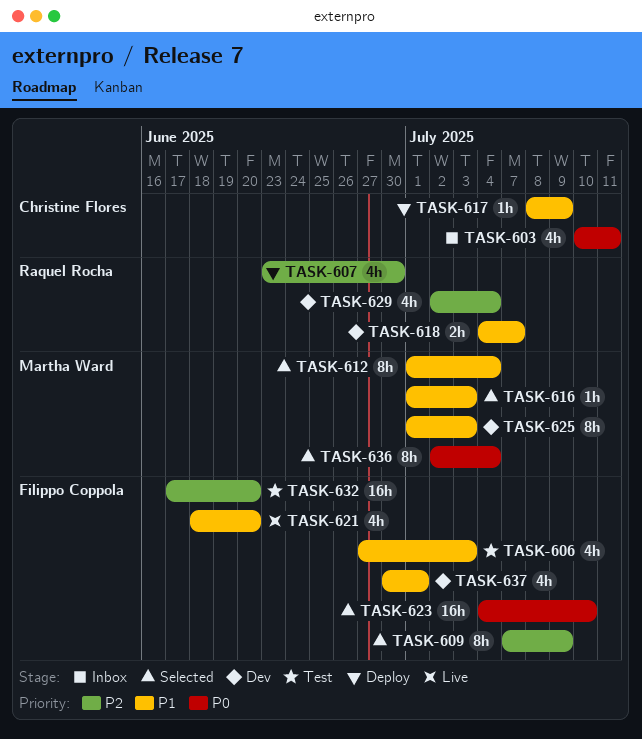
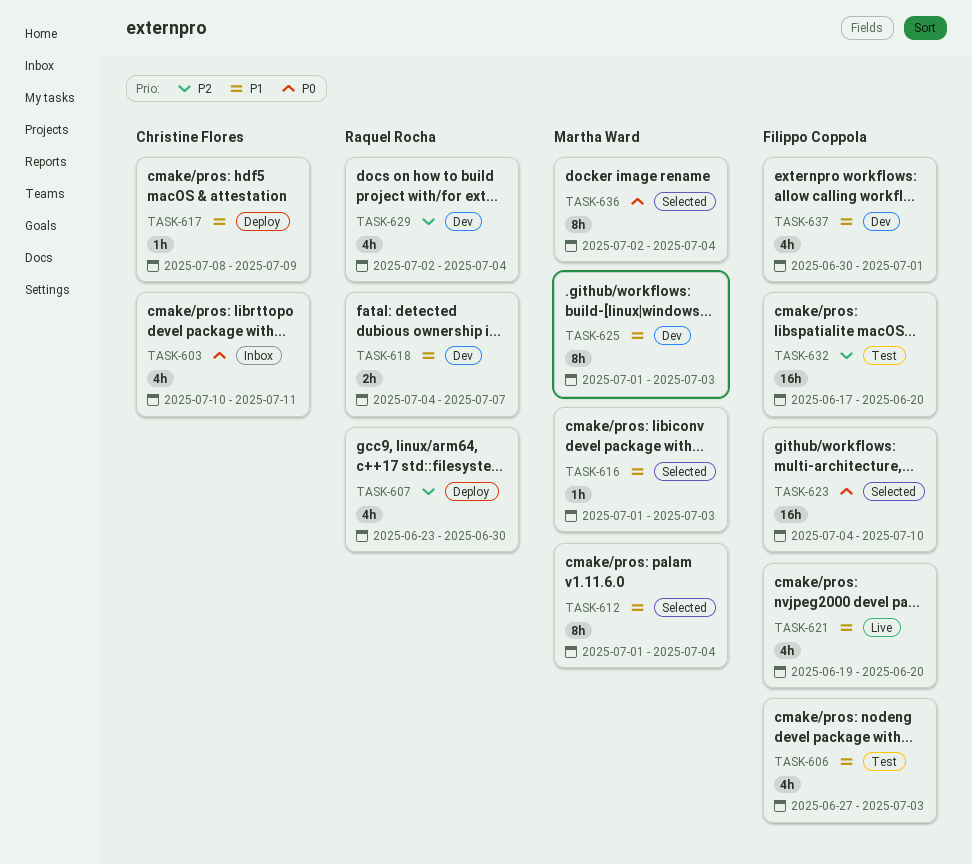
TASK-609: present -> none
TASK-621, start: Jun 18 -> Jun 19

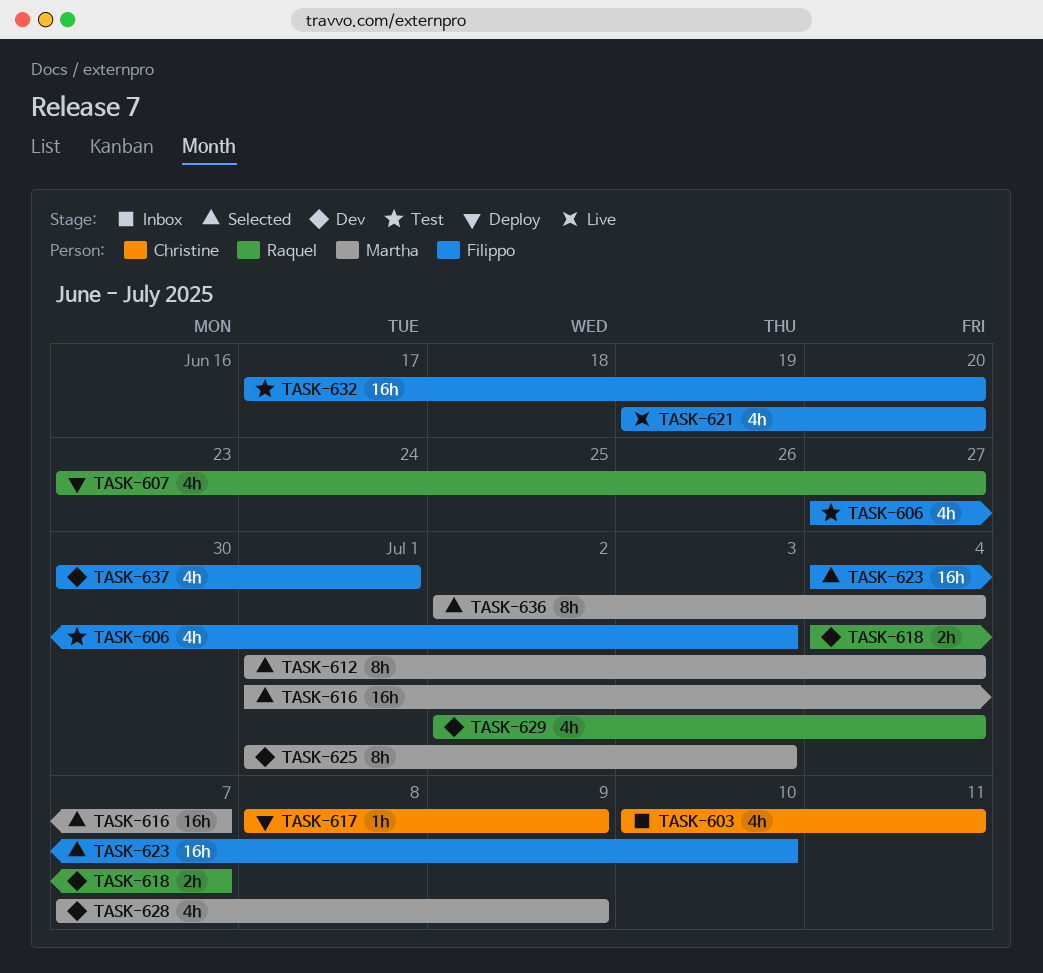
TASK-607, due: Jun 30 -> Jun 27
TASK-616, estimate: 1h -> 16h
TASK-616, due: Jul 3 -> Jul 7
TASK-628: none -> present

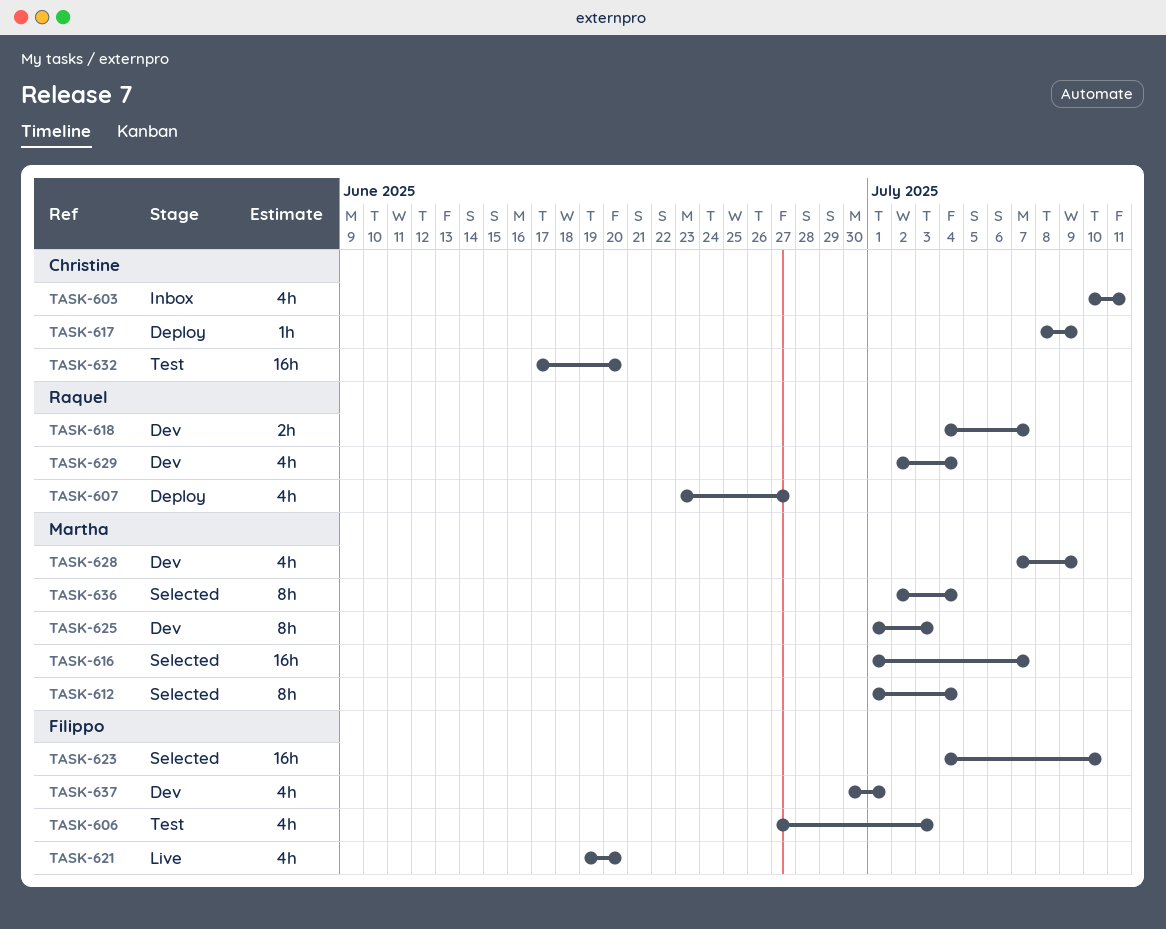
TASK-632, owner: Filippo -> Christine

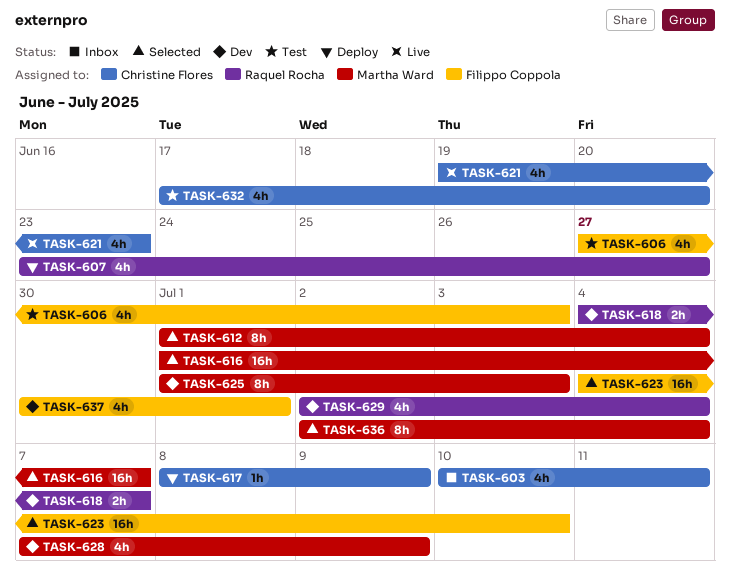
TASK-621, owner: Filippo Coppola -> Christine Flores
TASK-621, due: Jun 20 -> Jun 23
TASK-632, estimate: 16h -> 4h

